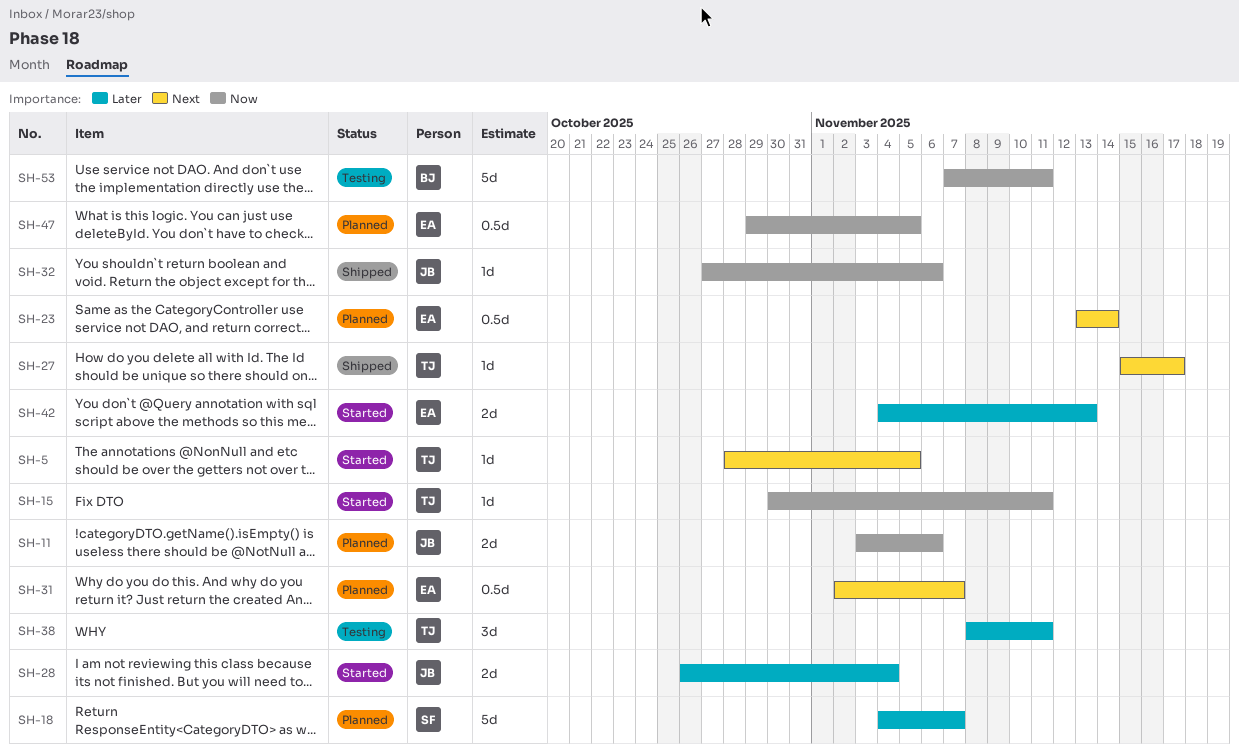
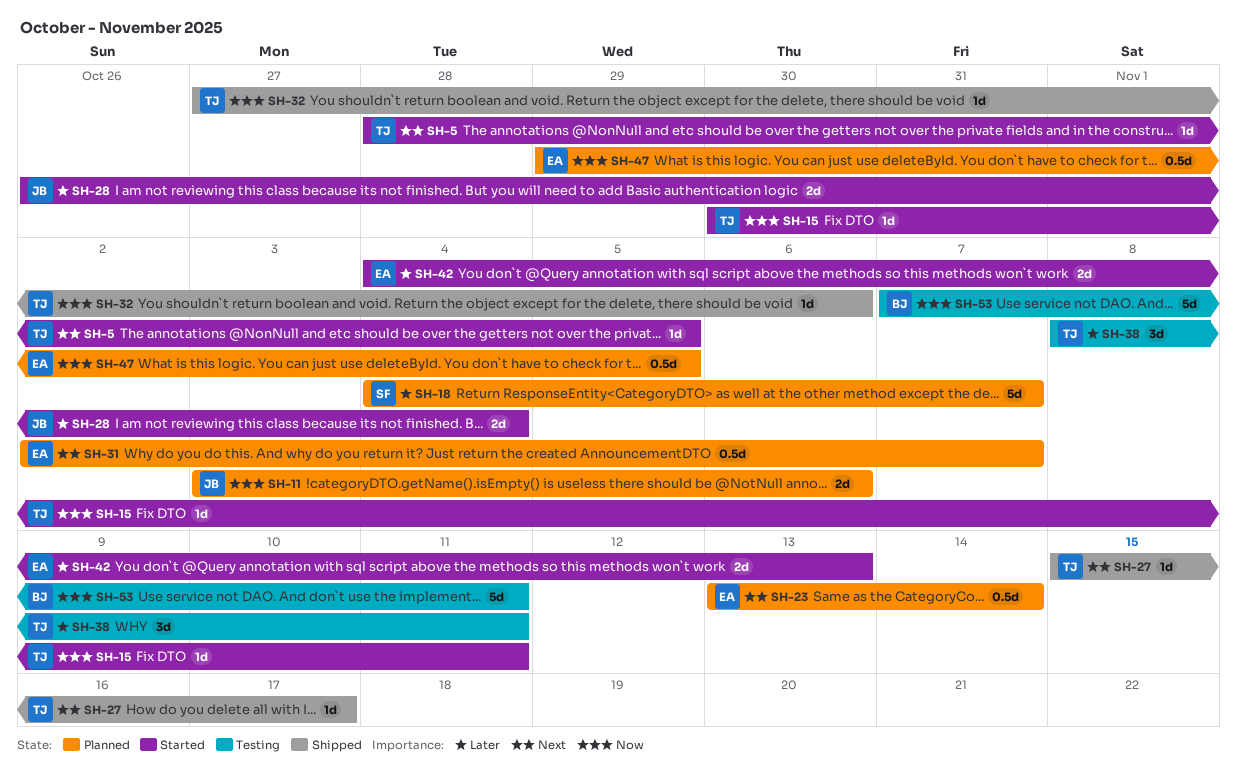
SH-32, owner: JB -> TJ

